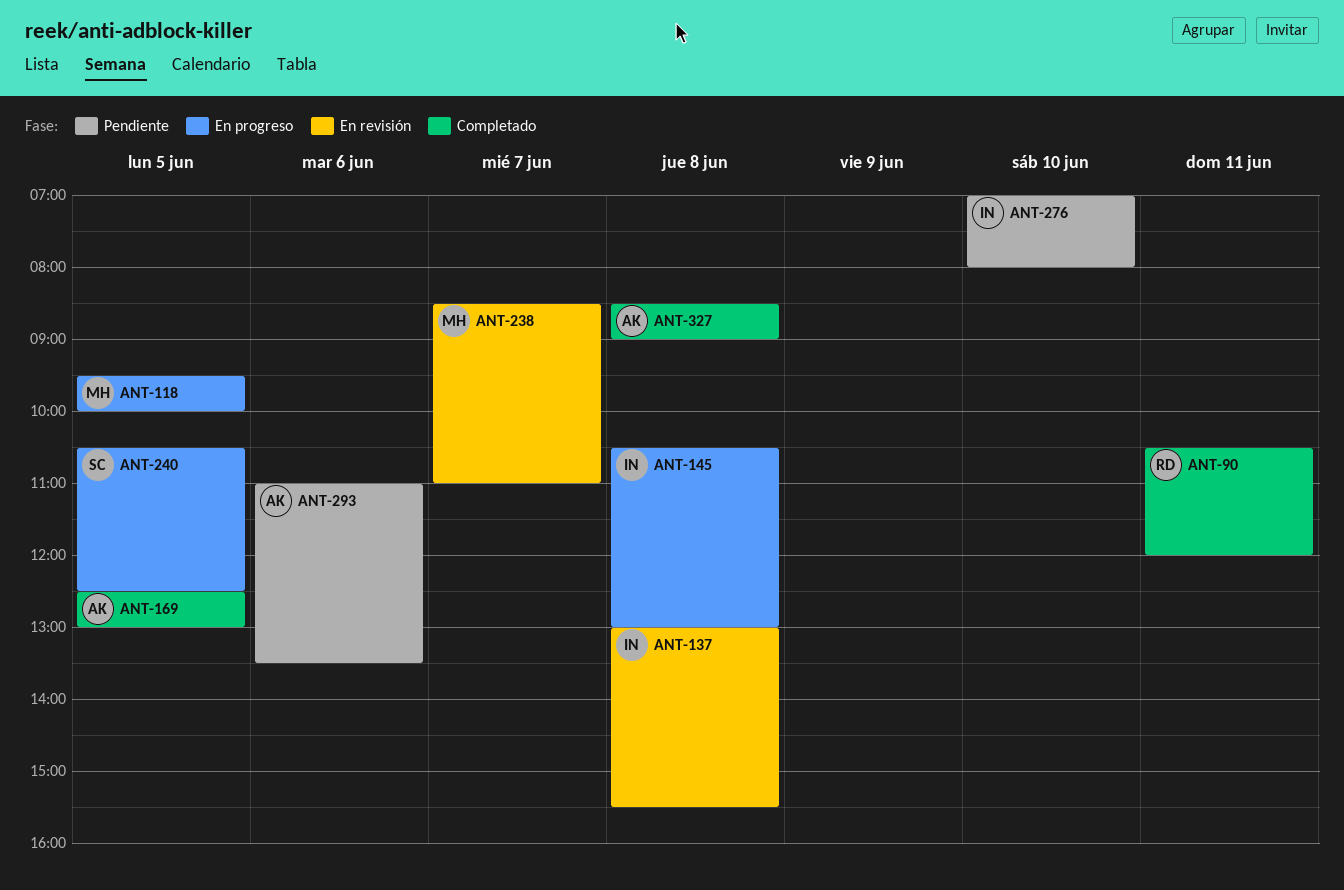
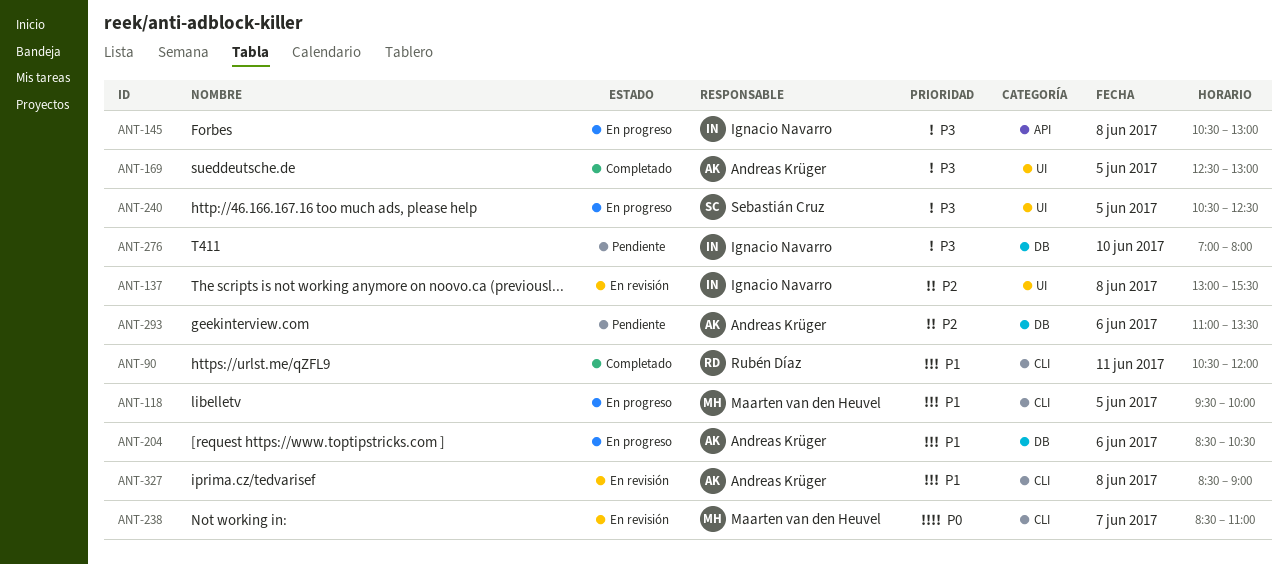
ANT-204: none -> present
ANT-327, status: Completado -> En revisión

